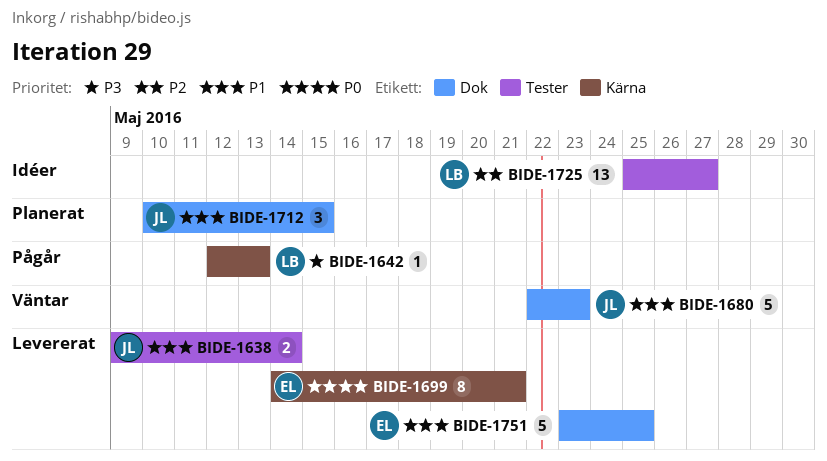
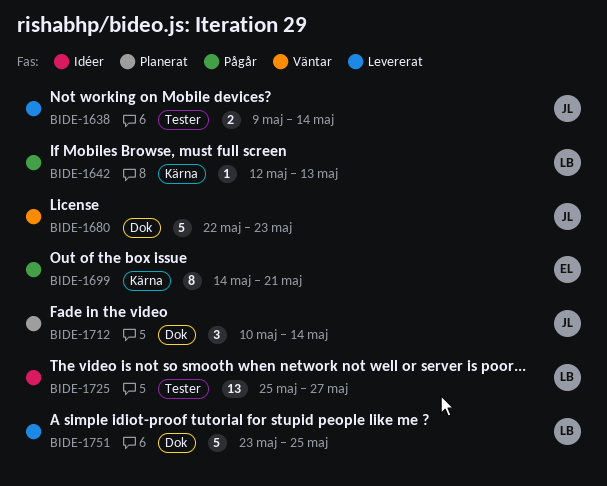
BIDE-1699, status: Levererat -> Pågår
BIDE-1712, due: May 15 -> May 14
BIDE-1751, owner: EL -> LB

